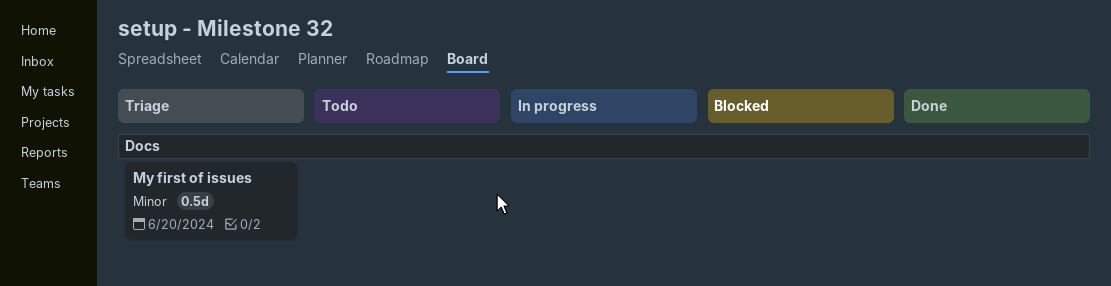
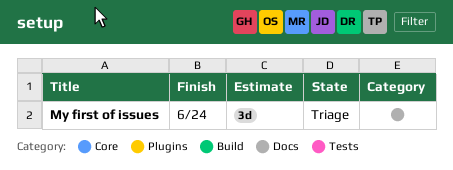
My first of issues, estimate: 0.5d -> 3d
My first of issues, due: Jun 20 -> Jun 24

